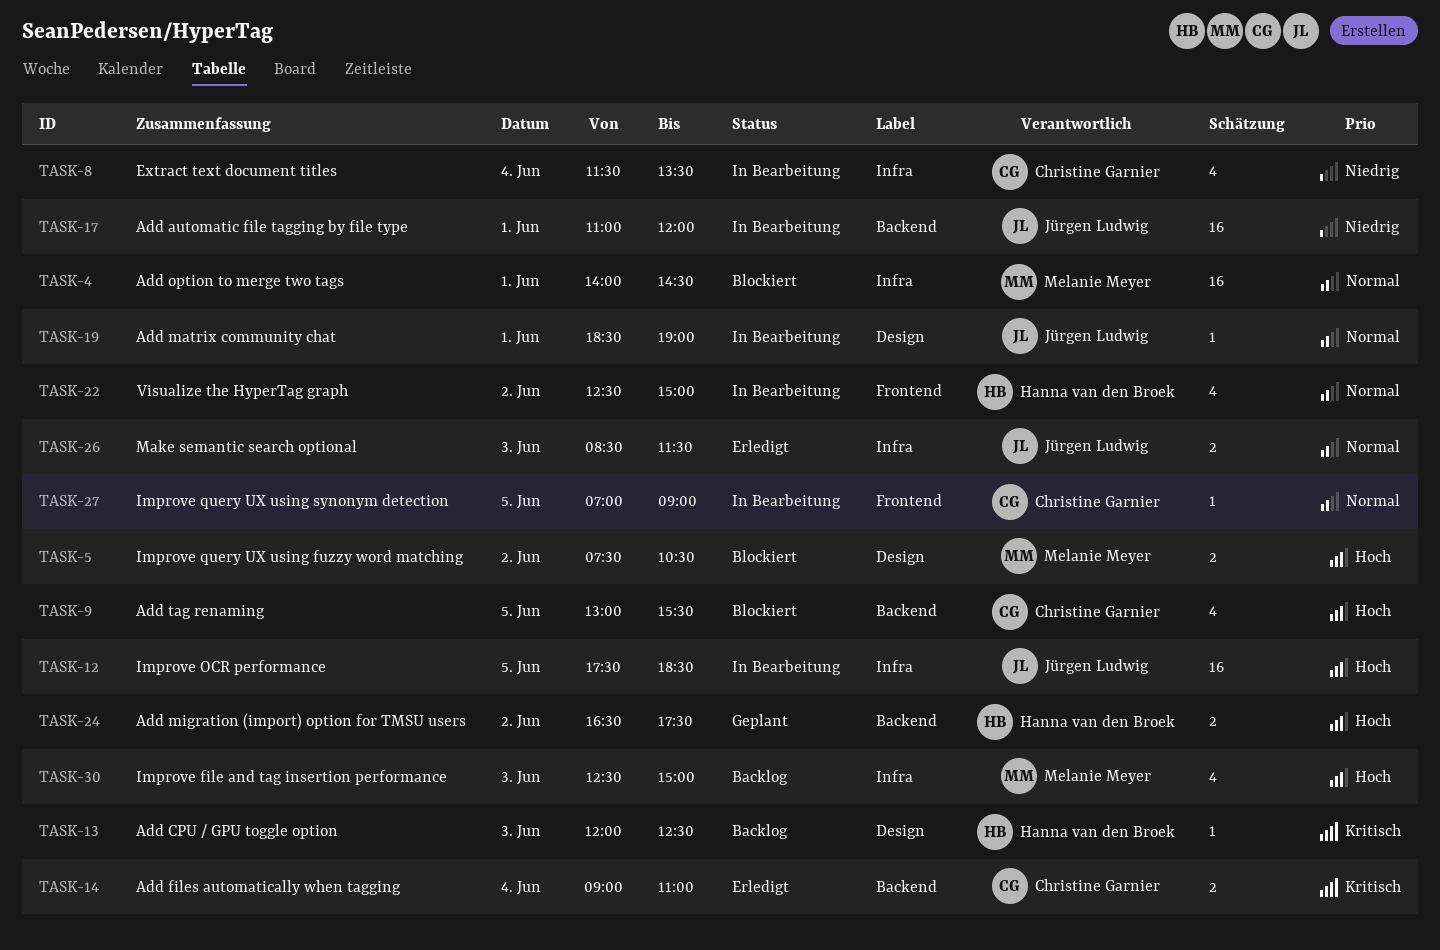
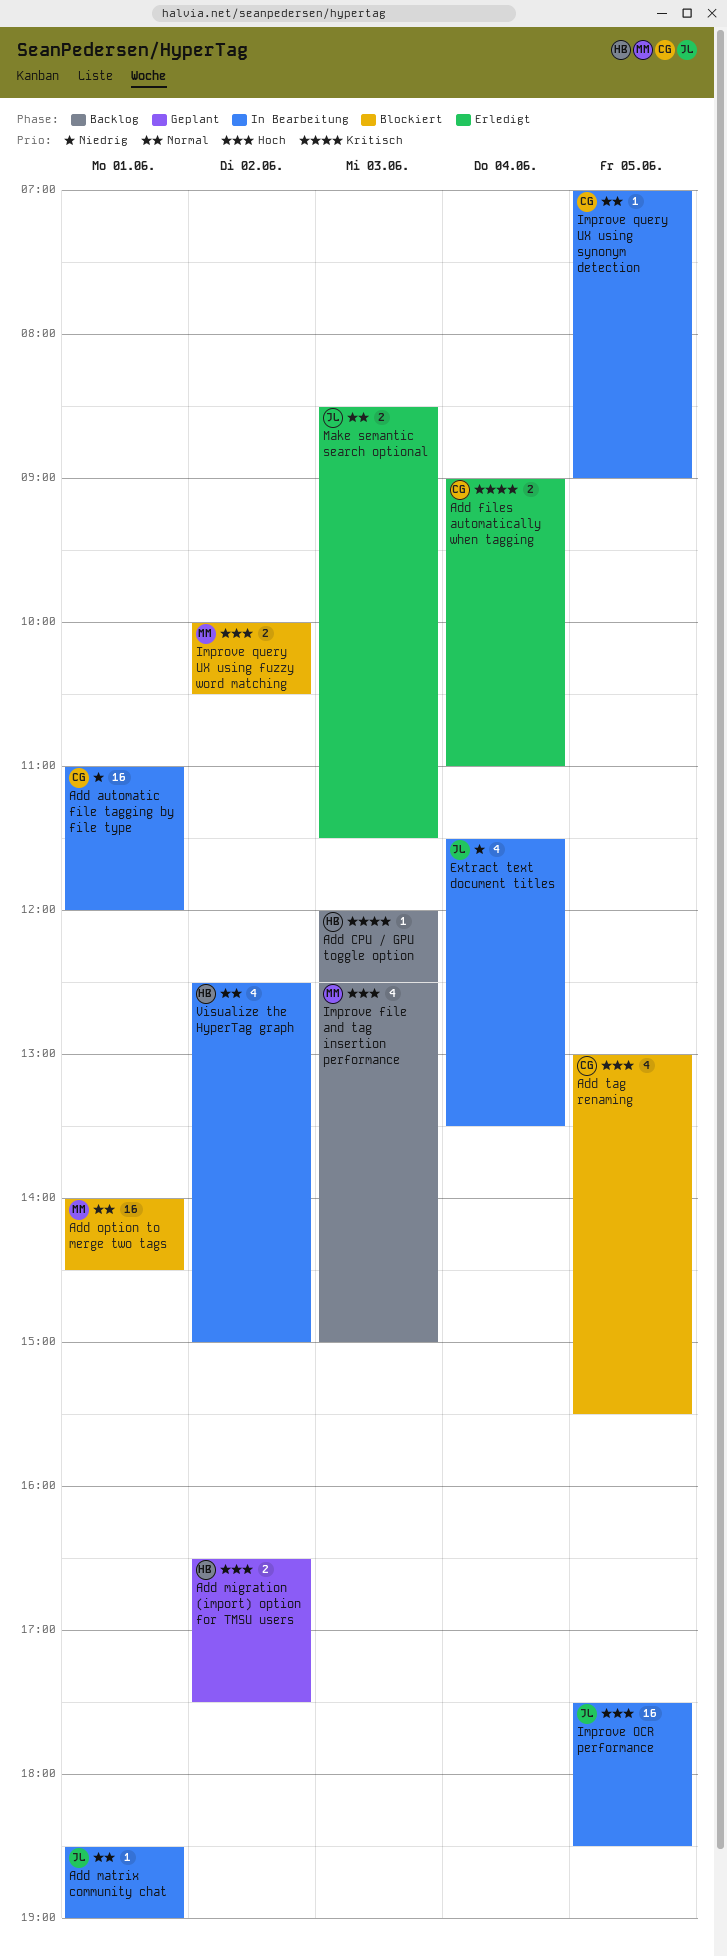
Add automatic file tagging by file type, owner: Jürgen Ludwig -> Christine Garnier
Extract text document titles, owner: Christine Garnier -> Jürgen Ludwig
Improve query UX using fuzzy word matching, begins: 07:30 -> 10:00

